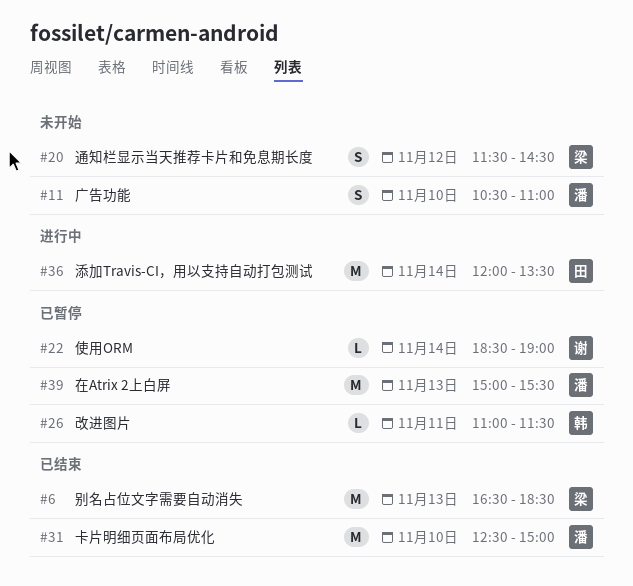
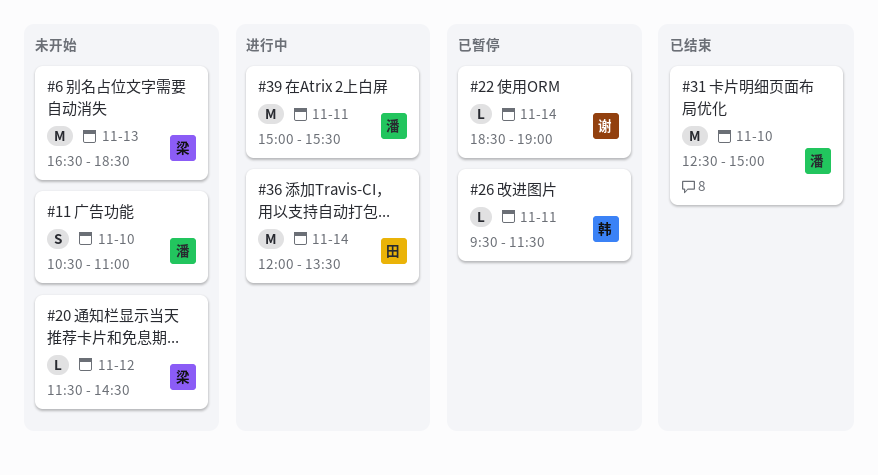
#6, status: 已结束 -> 未开始
#20, estimate: S -> L
#26, begins: 11:00 -> 09:30
#39, status: 已暂停 -> 进行中
#39, day: Nov 13 -> Nov 11

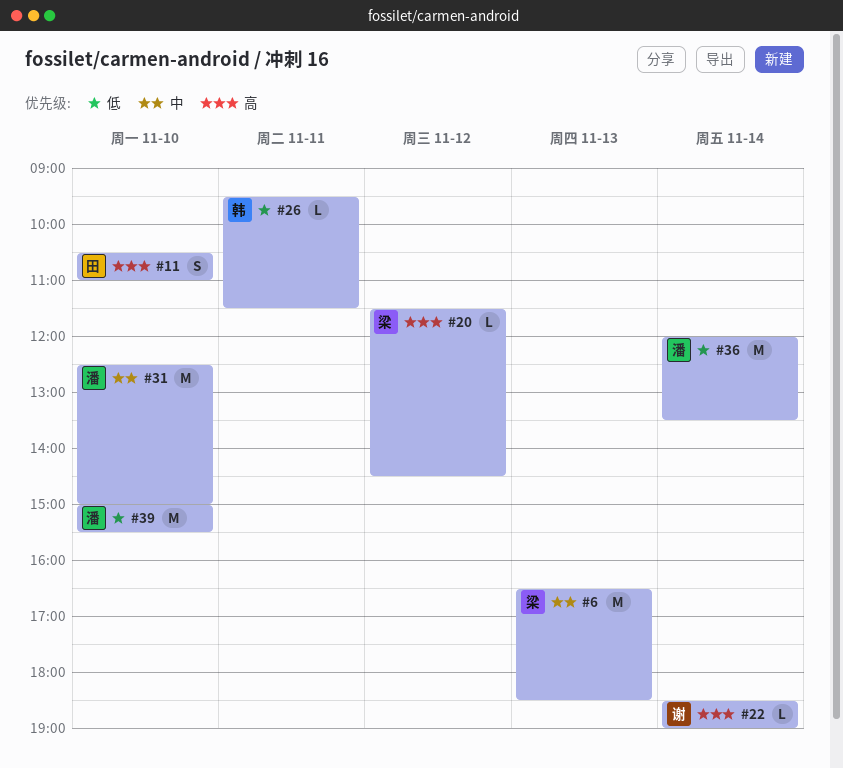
#11, owner: 潘 -> 田
#36, owner: 田 -> 潘
#39, day: Nov 11 -> Nov 10

